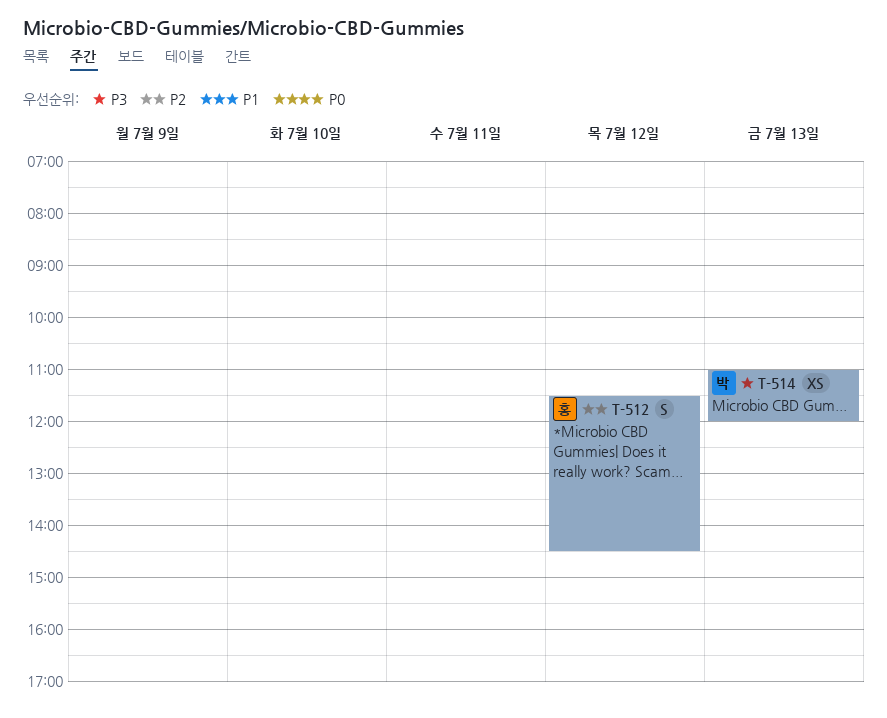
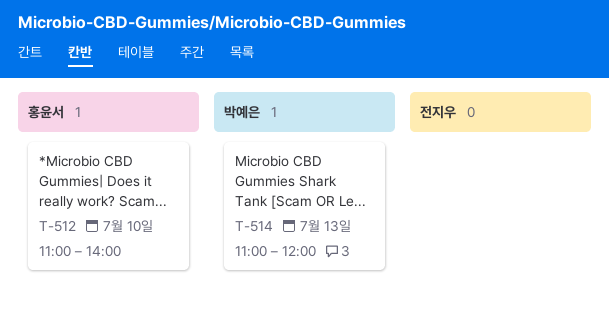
T-512, day: Jul 12 -> Jul 10
T-512, begins: 11:30 -> 11:00
T-512, ends: 14:30 -> 14:00

